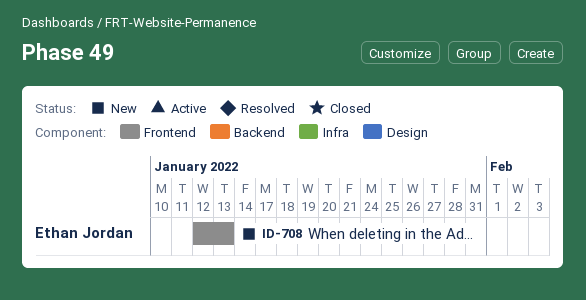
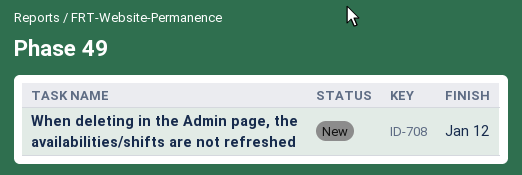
ID-708, due: Jan 13 -> Jan 12

